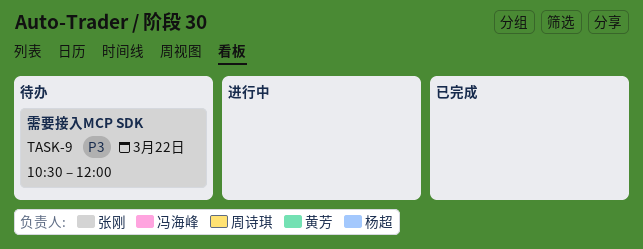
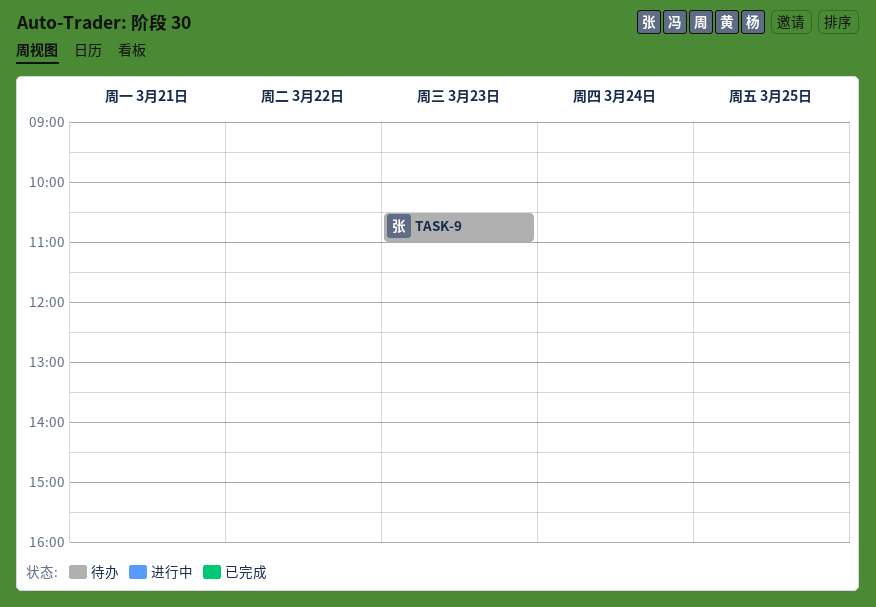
TASK-9, day: Mar 22 -> Mar 23
TASK-9, ends: 12:00 -> 11:00

